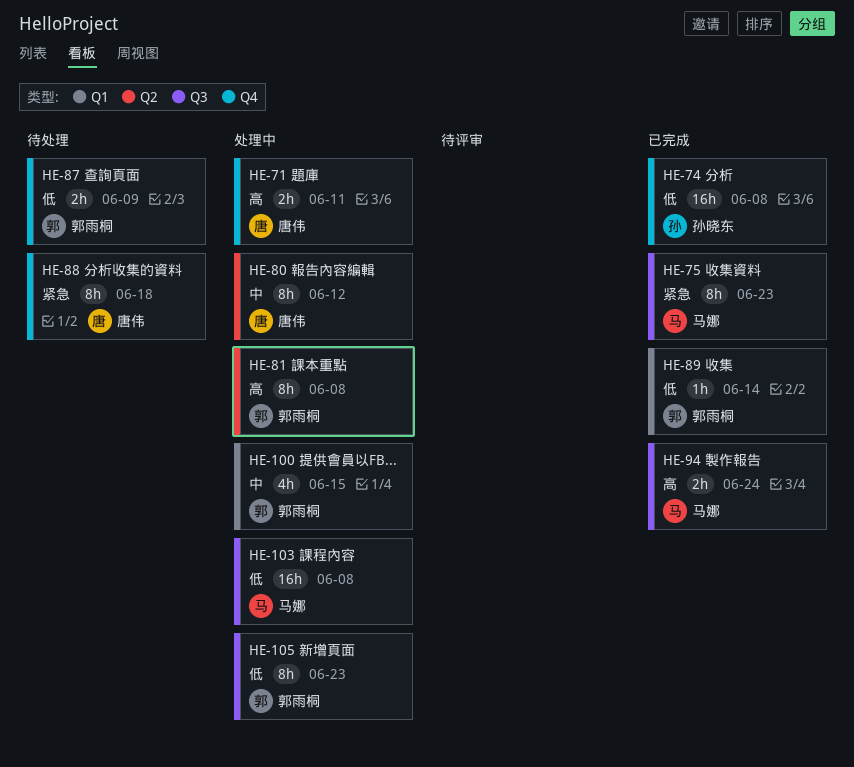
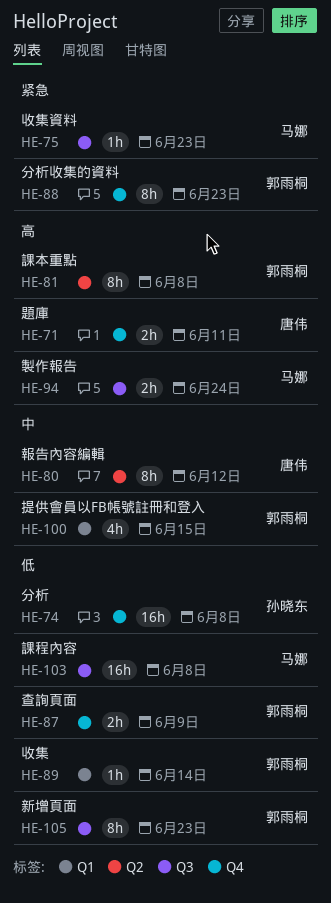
HE-75, estimate: 8h -> 1h
HE-88, owner: 唐伟 -> 郭雨桐
HE-88, due: Jun 18 -> Jun 23

